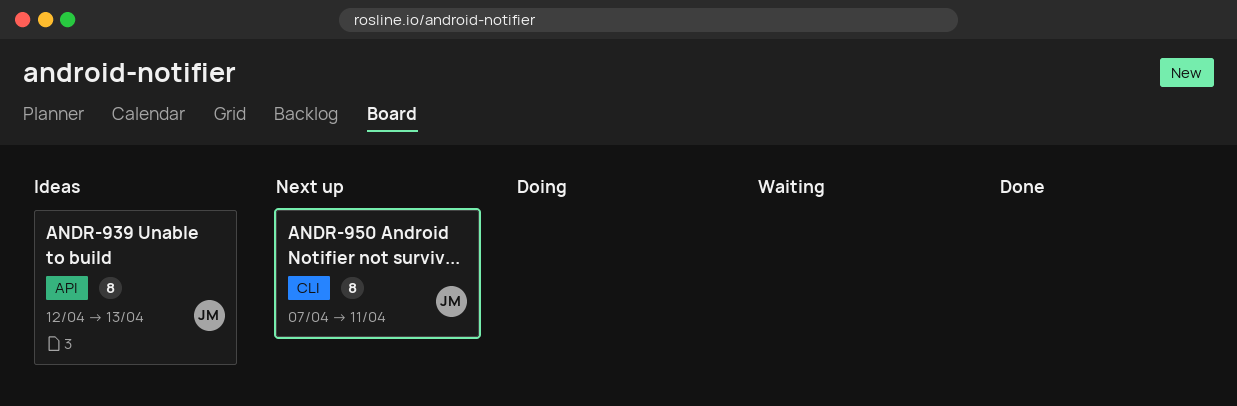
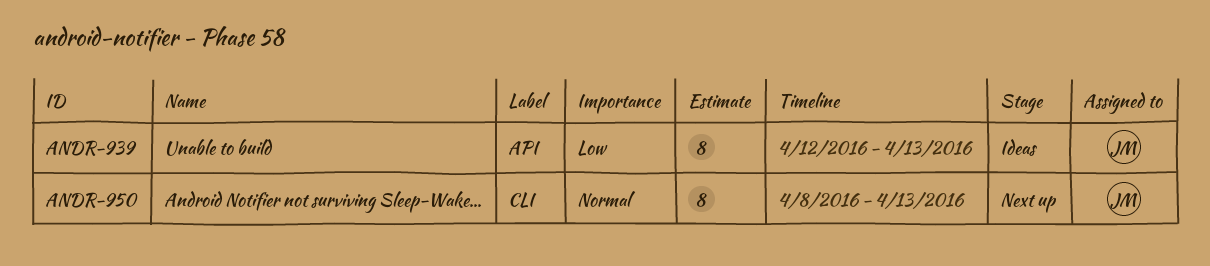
ANDR-950, start: Apr 7 -> Apr 8
ANDR-950, due: Apr 11 -> Apr 13

